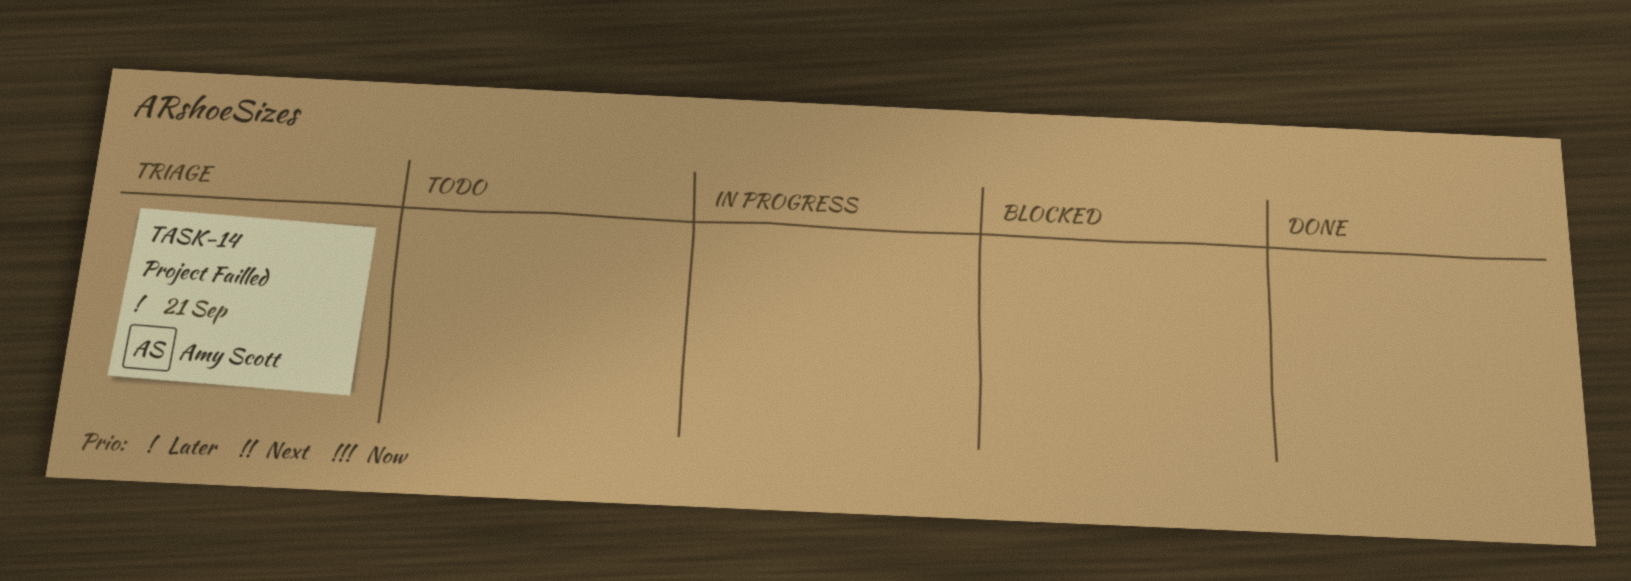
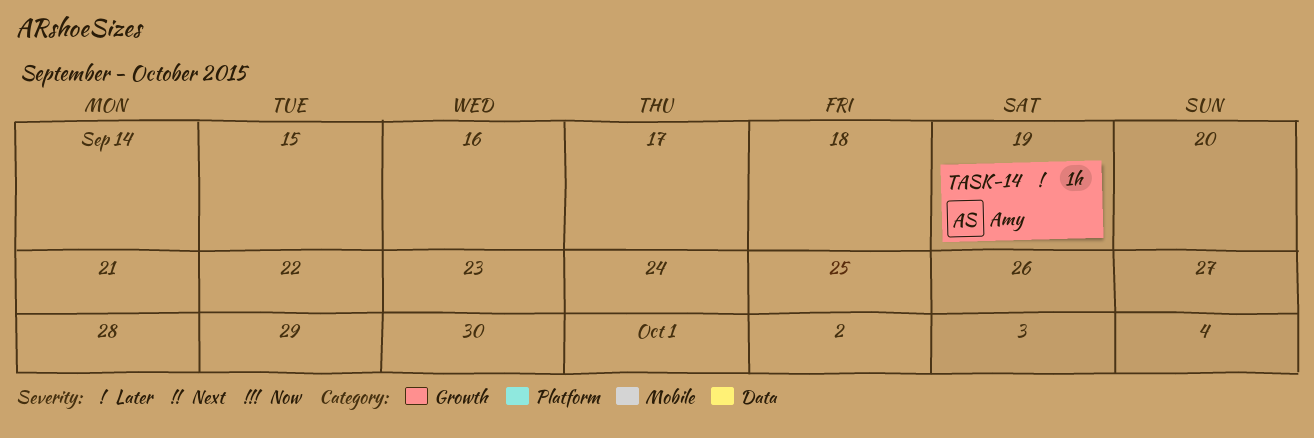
TASK-14, due: Sep 21 -> Sep 19

